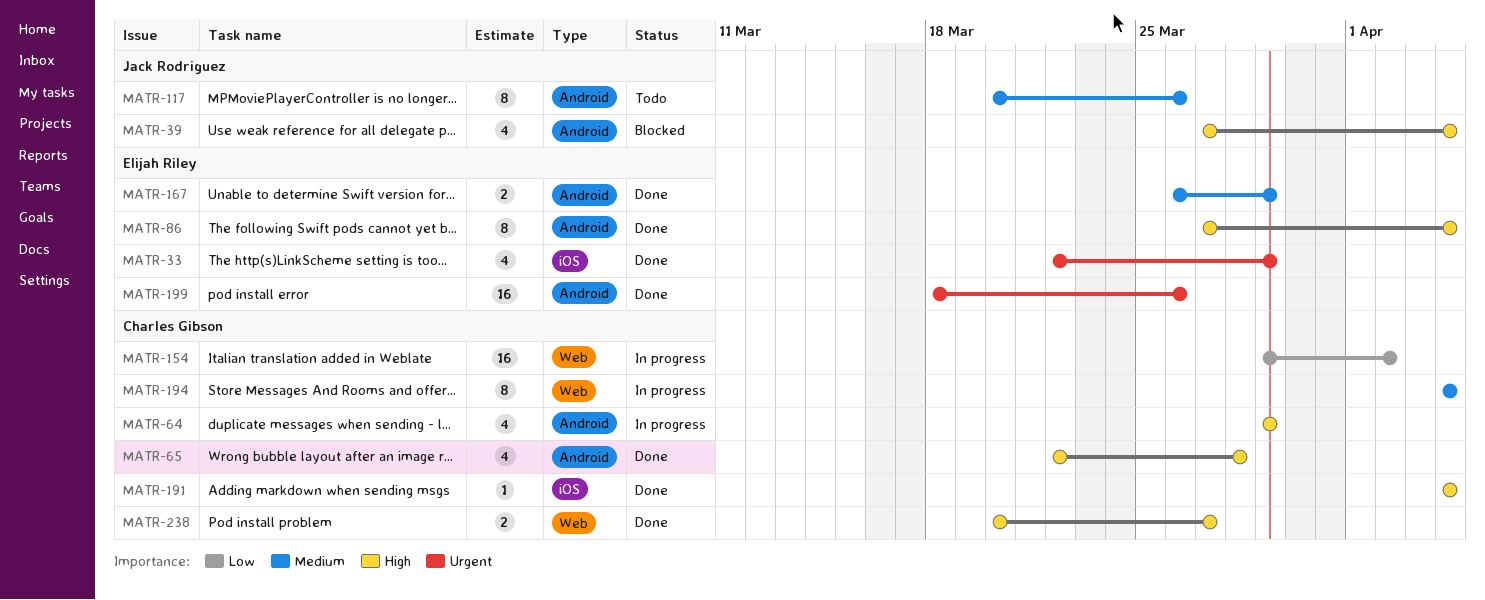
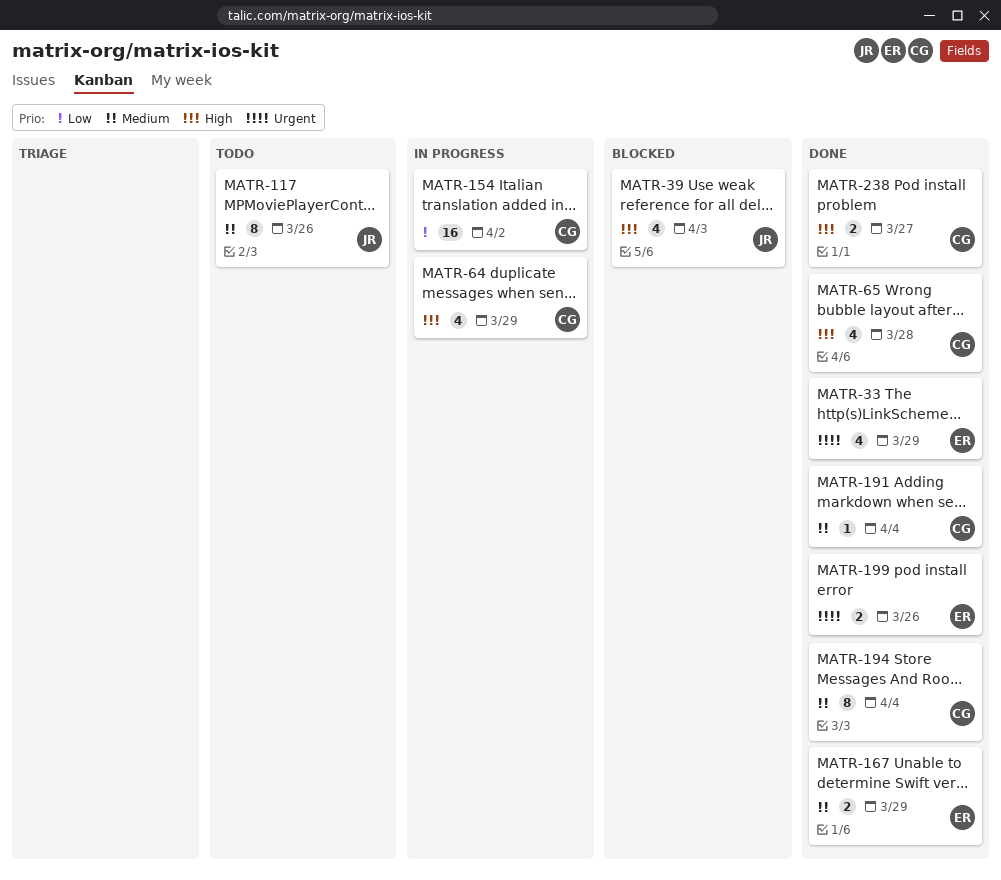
MATR-39, due: Apr 4 -> Apr 3
MATR-86: present -> none
MATR-191, priority: High -> Medium
MATR-194, status: In progress -> Done
MATR-199, estimate: 16 -> 2

